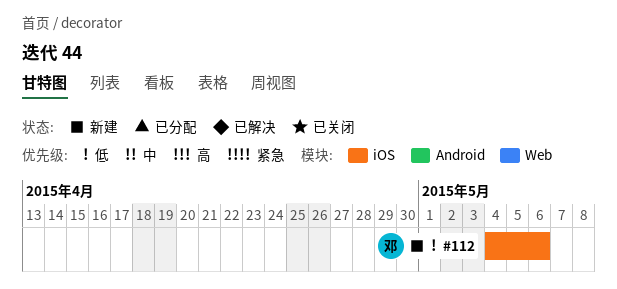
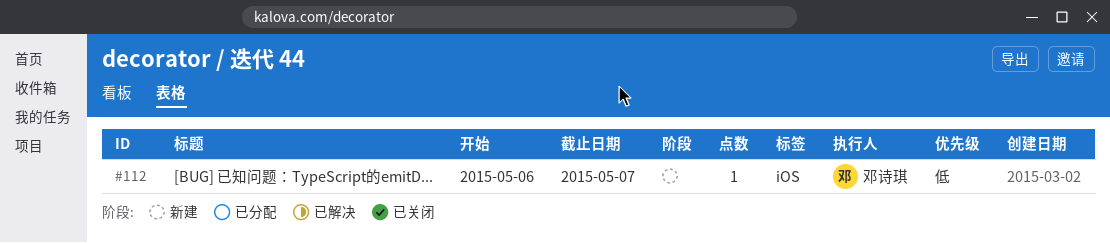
#112, start: May 4 -> May 6
#112, due: May 6 -> May 7

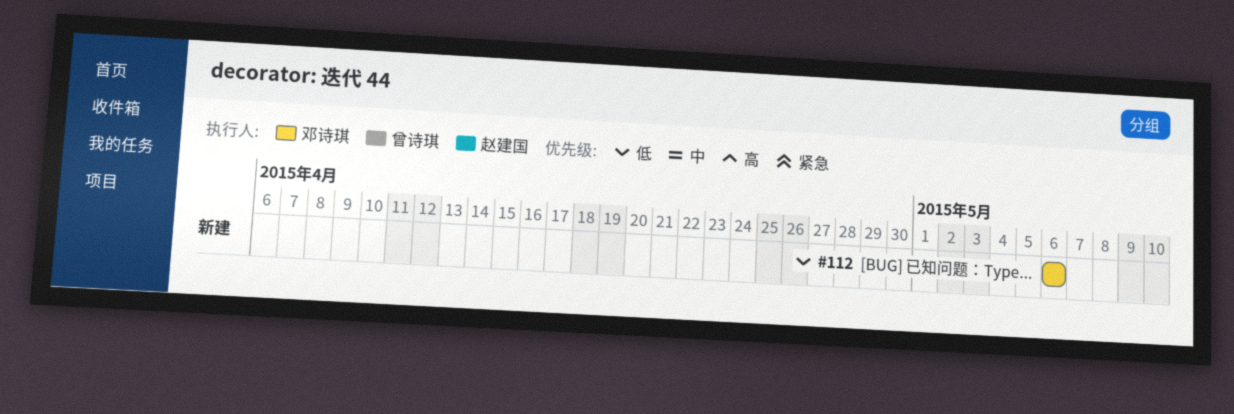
#112, due: May 7 -> May 6

